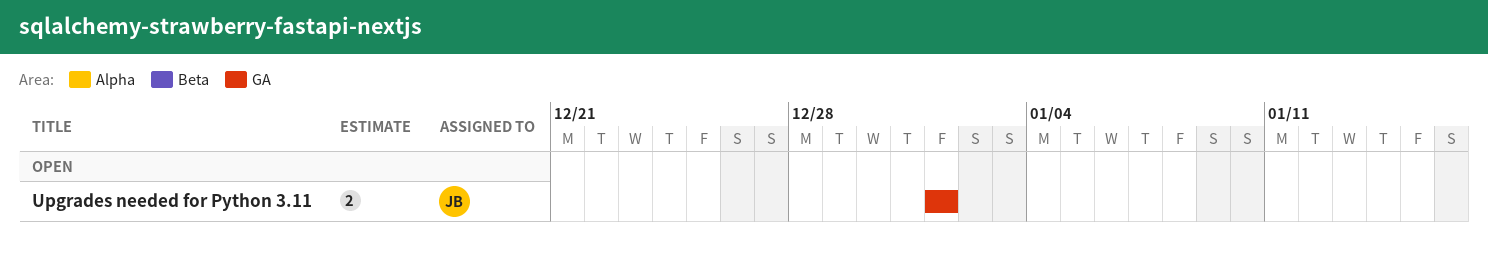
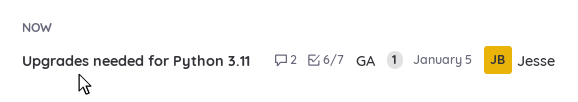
Upgrades needed for Python 3.11, estimate: 2 -> 1
Upgrades needed for Python 3.11, due: Jan 1 -> Jan 5

